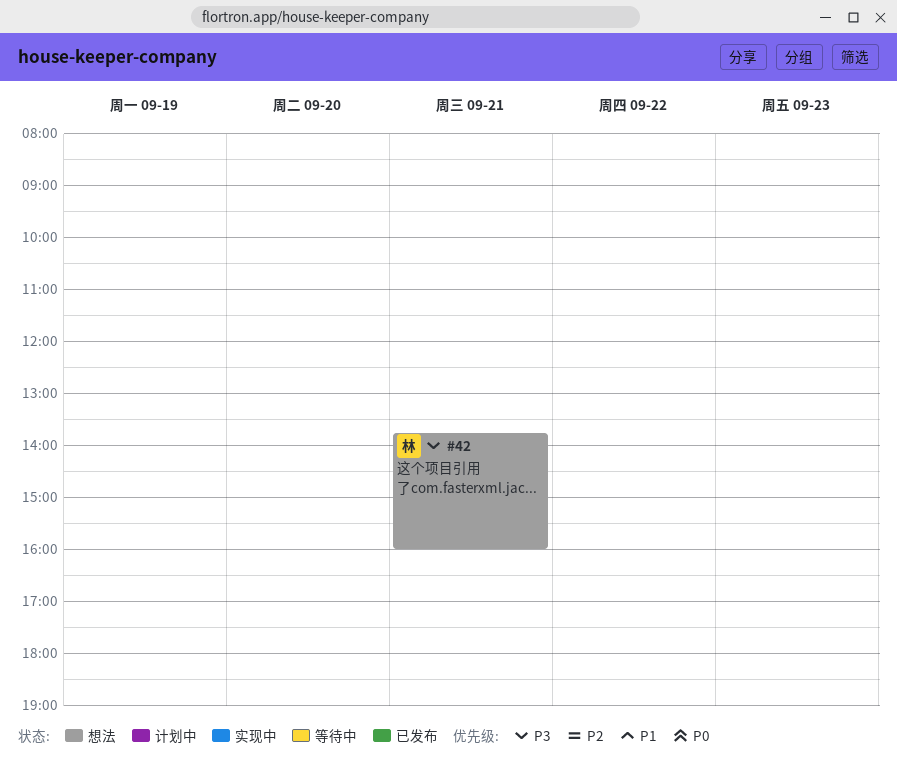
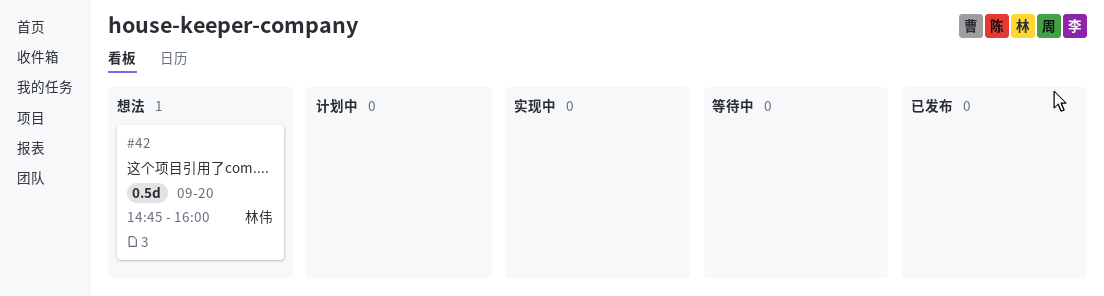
#42, day: Sep 21 -> Sep 20
#42, begins: 13:45 -> 14:45

